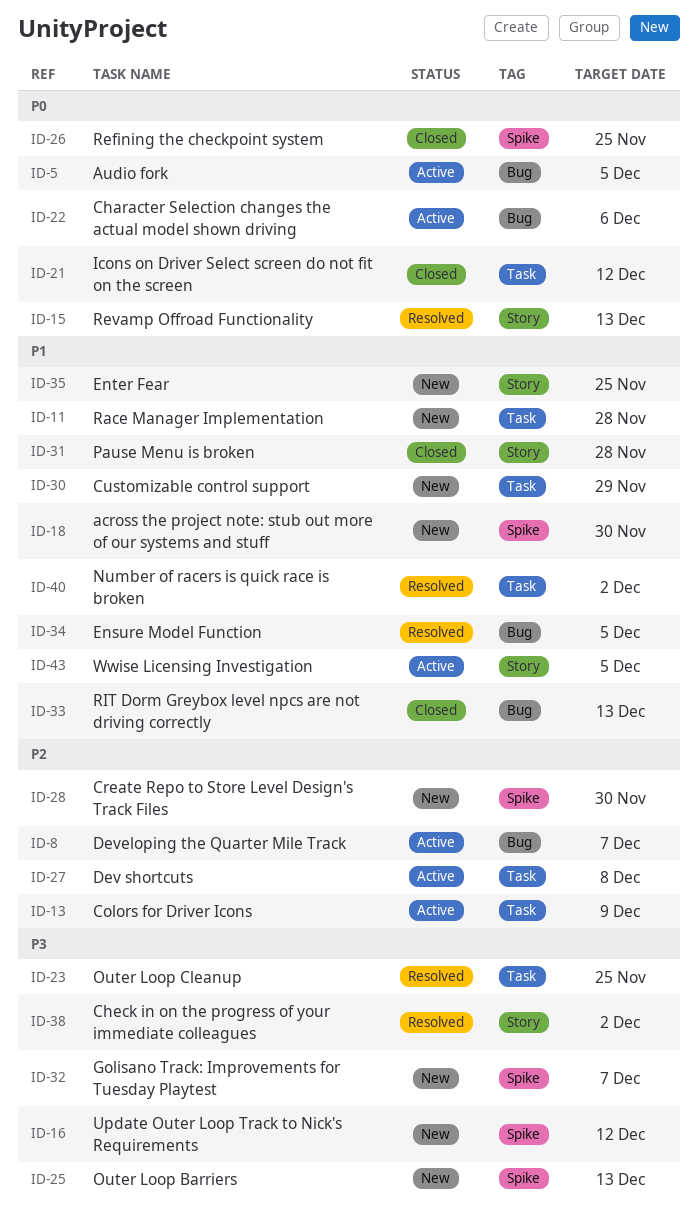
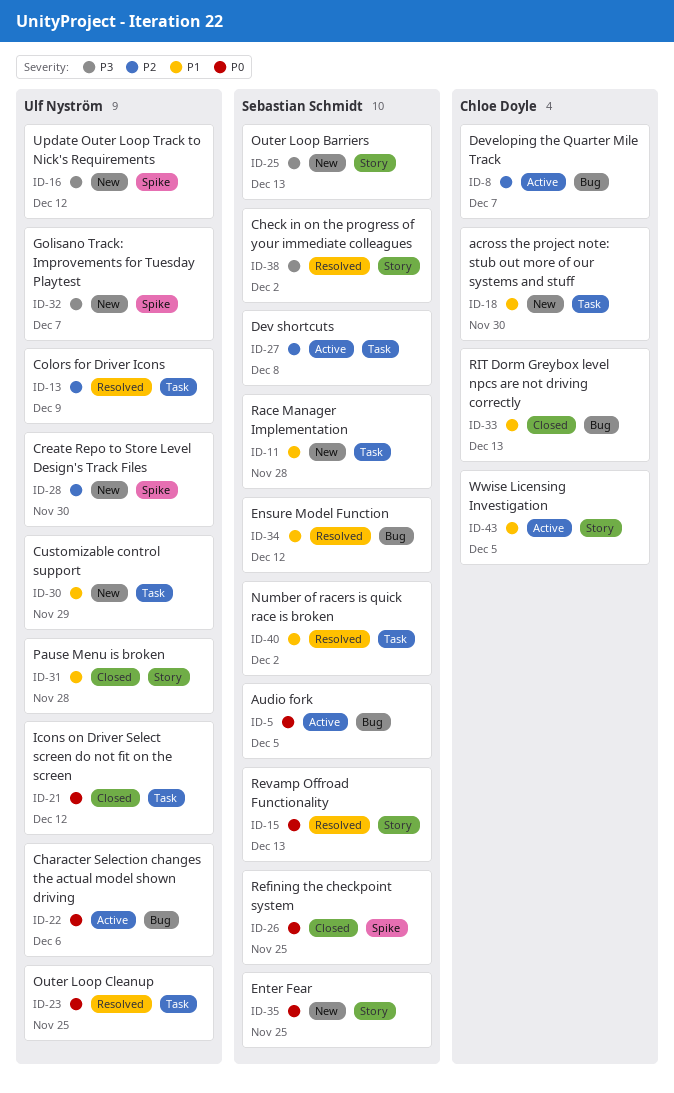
ID-13, status: Active -> Resolved
ID-18, label: Spike -> Task
ID-23, priority: P3 -> P0
ID-25, label: Spike -> Story
ID-34, due: Dec 5 -> Dec 12
ID-35, priority: P1 -> P0

